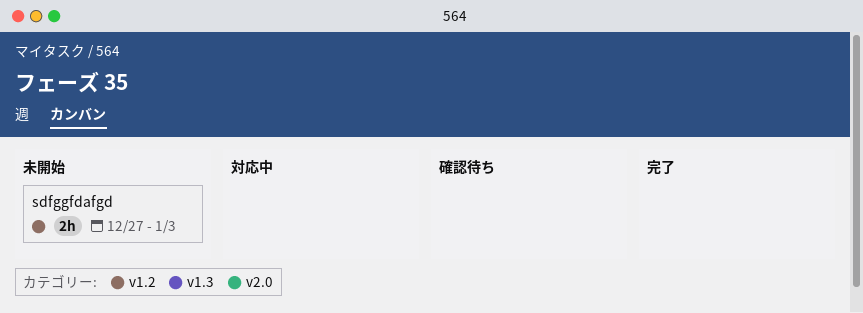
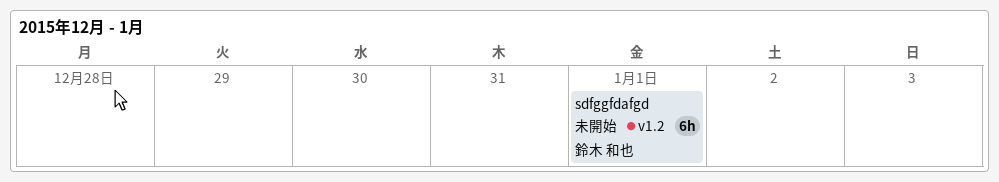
sdfggfdafgd, estimate: 2h -> 6h
sdfggfdafgd, due: Jan 3 -> Jan 1

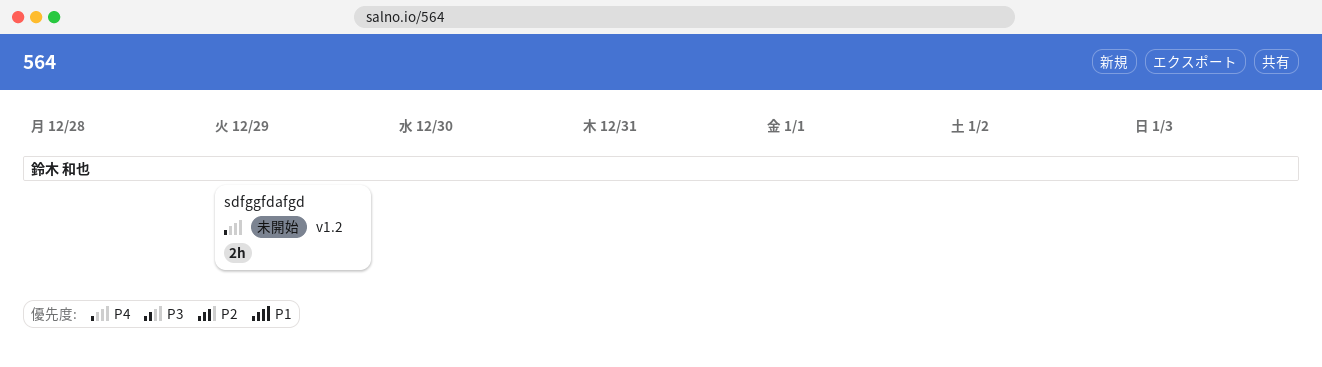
sdfggfdafgd, estimate: 6h -> 2h
sdfggfdafgd, due: Jan 1 -> Dec 29

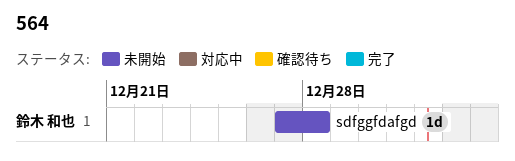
sdfggfdafgd, estimate: 2h -> 1d
sdfggfdafgd, due: Dec 29 -> Dec 28

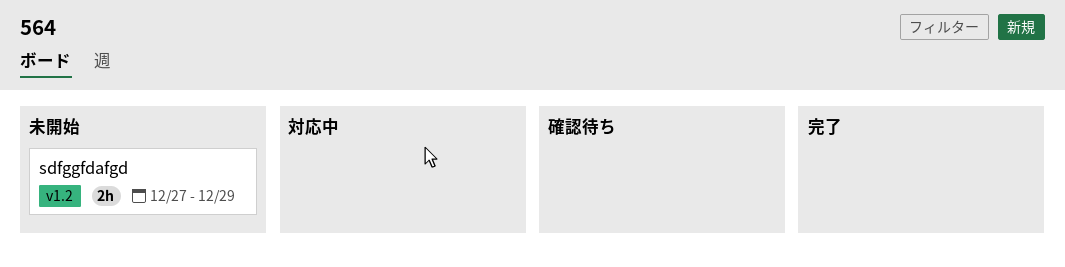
sdfggfdafgd, estimate: 1d -> 2h
sdfggfdafgd, due: Dec 28 -> Dec 29

